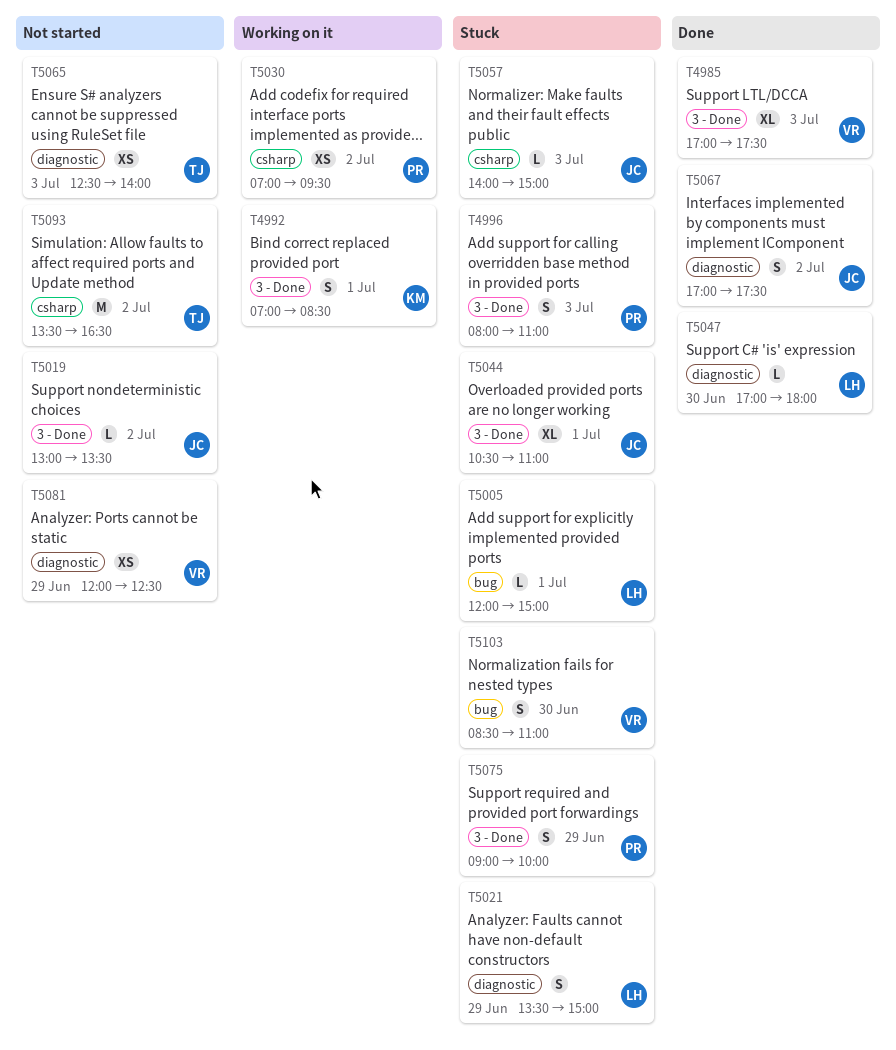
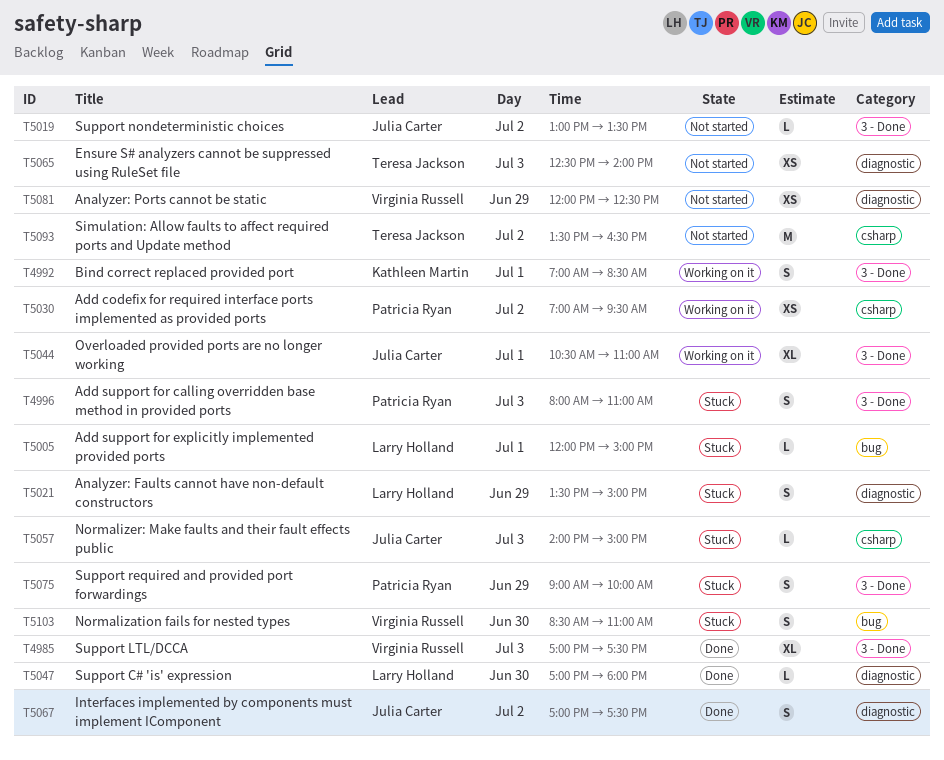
T5044, status: Stuck -> Working on it

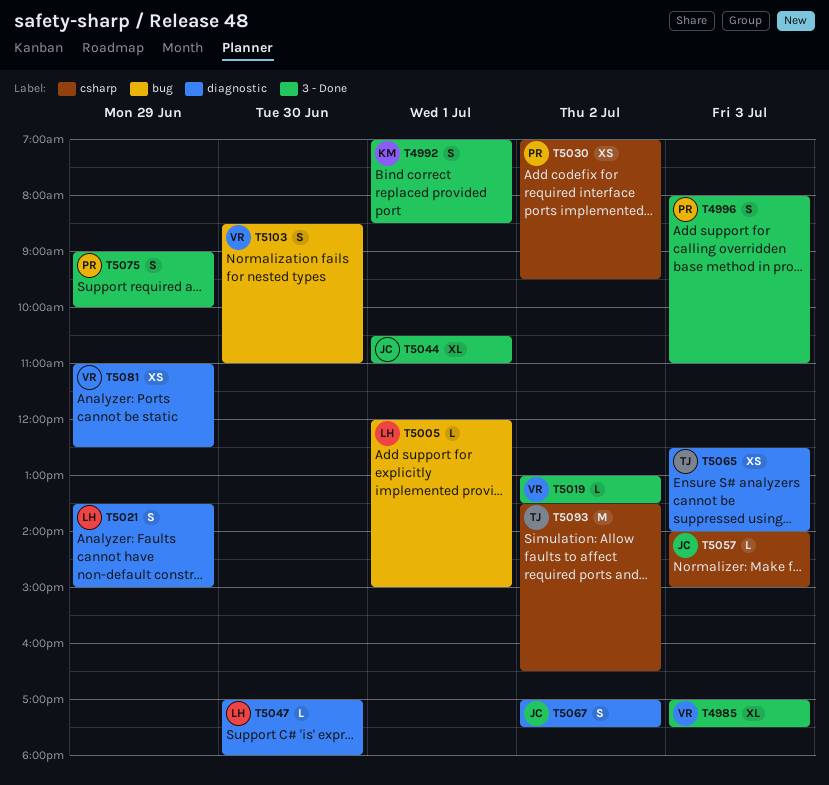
T5019, owner: Julia Carter -> Virginia Russell
T5081, begins: 12:00 -> 11:00

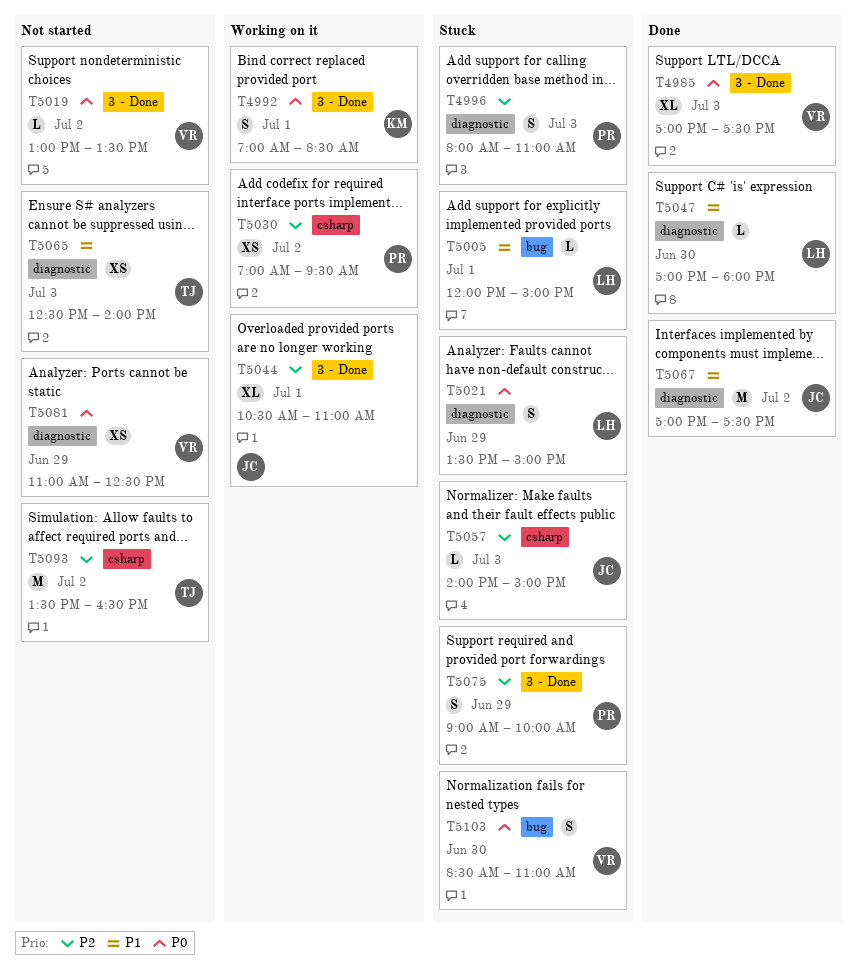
T4996, label: 3 - Done -> diagnostic
T5067, estimate: S -> M

